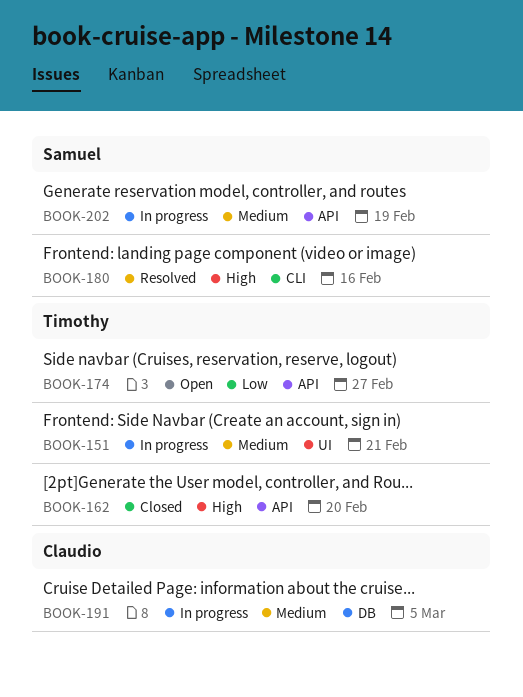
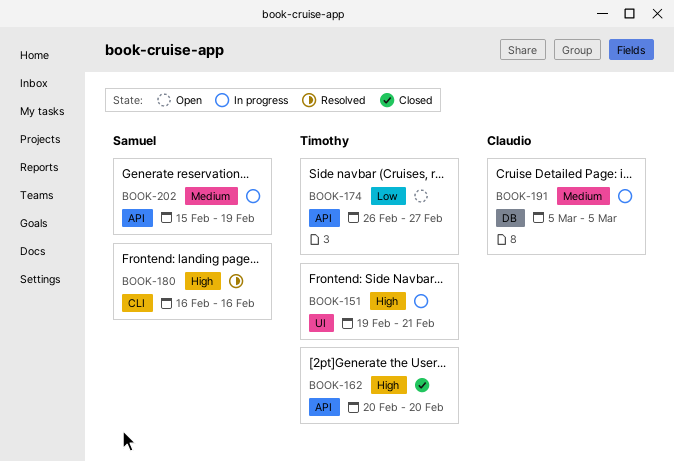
BOOK-151, priority: Medium -> High

